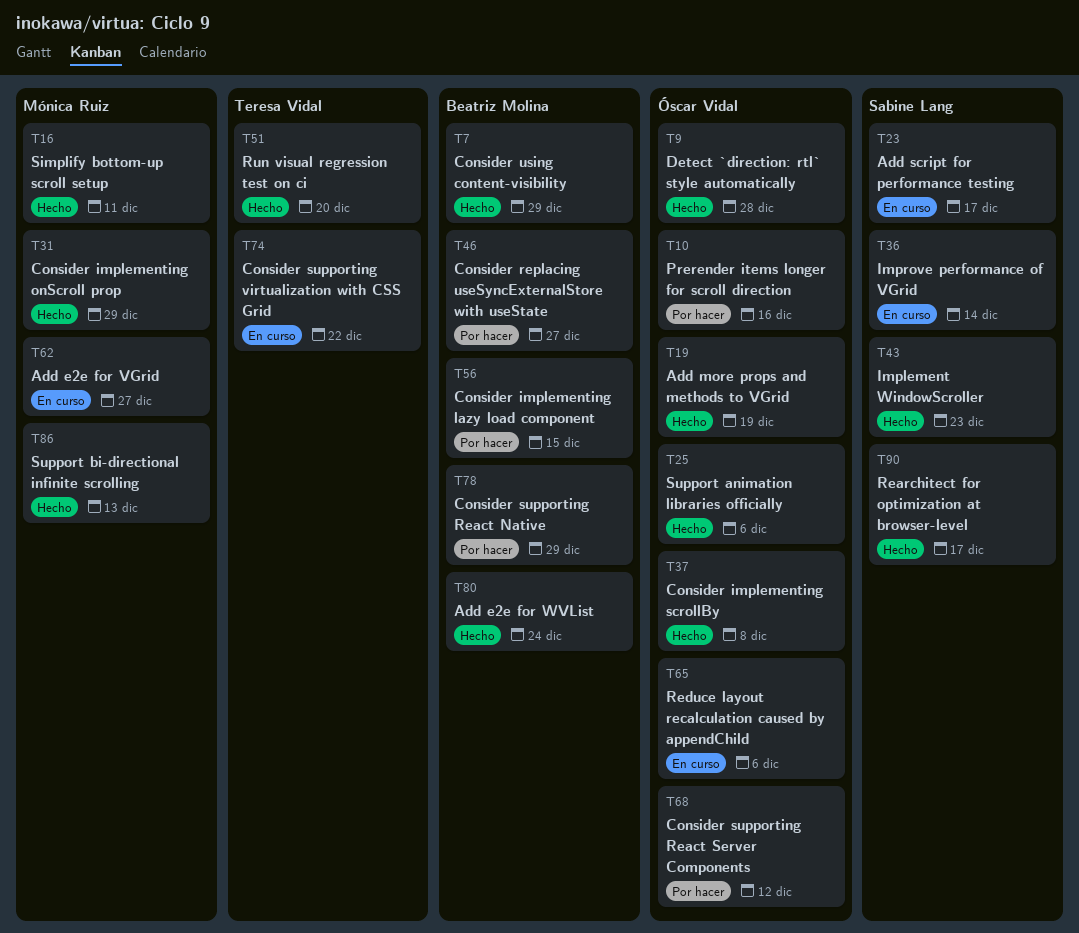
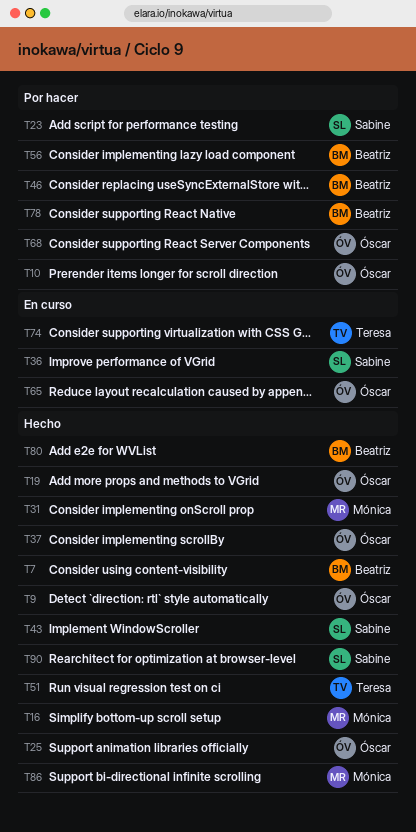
T23, status: En curso -> Por hacer
T62: present -> none

